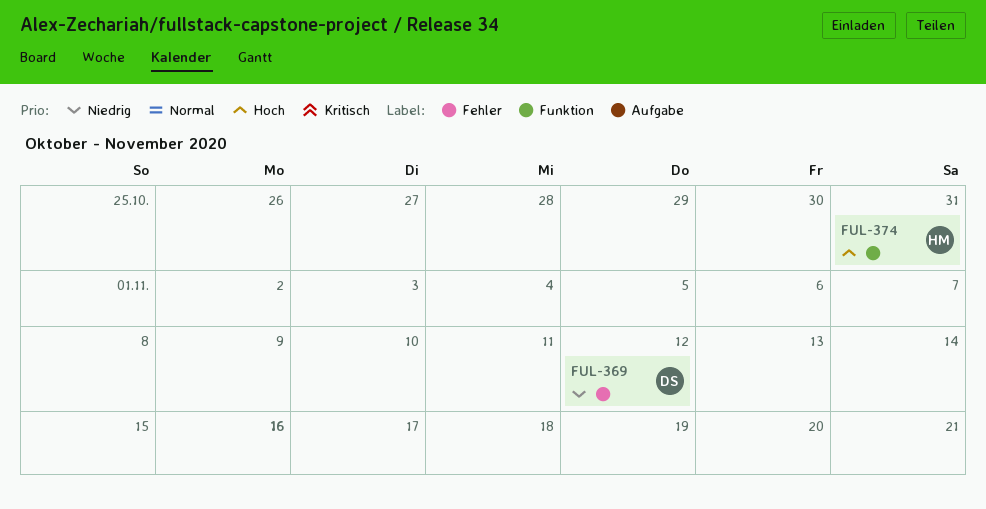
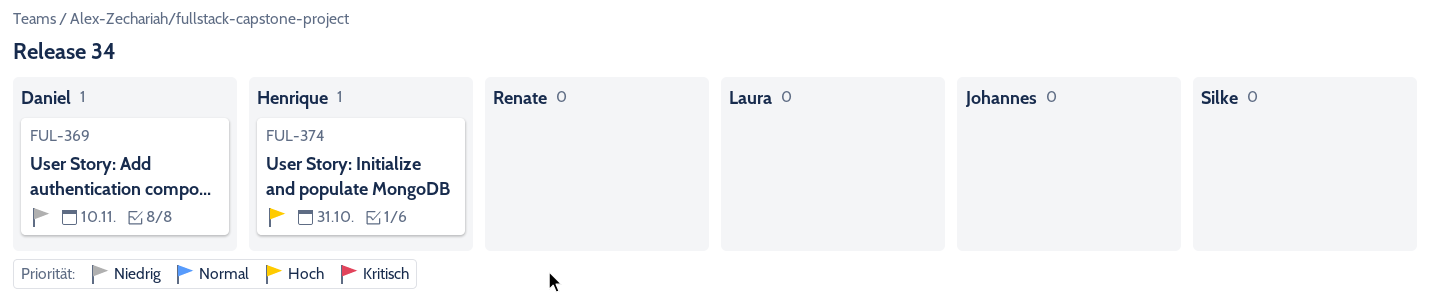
FUL-369, due: Nov 12 -> Nov 10

